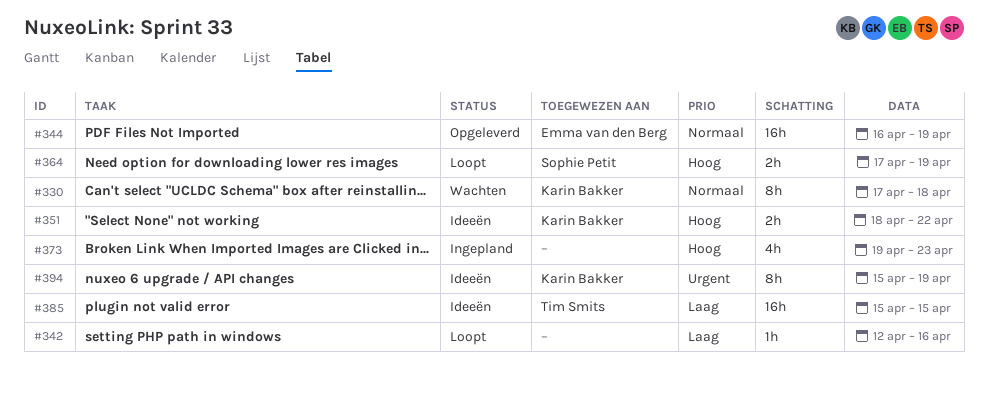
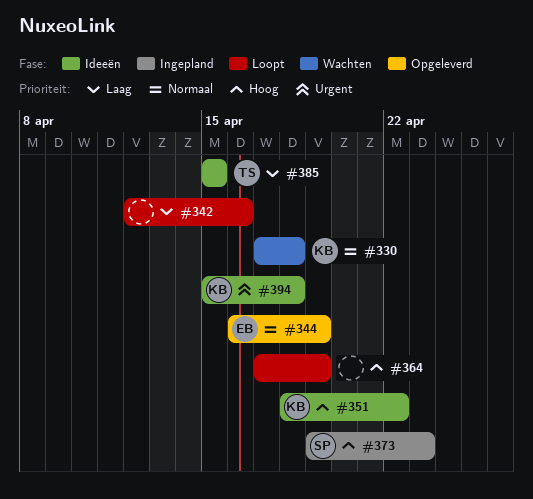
#364, owner: Sophie Petit -> none
#373, owner: none -> Sophie Petit
#394, due: Apr 19 -> Apr 18

